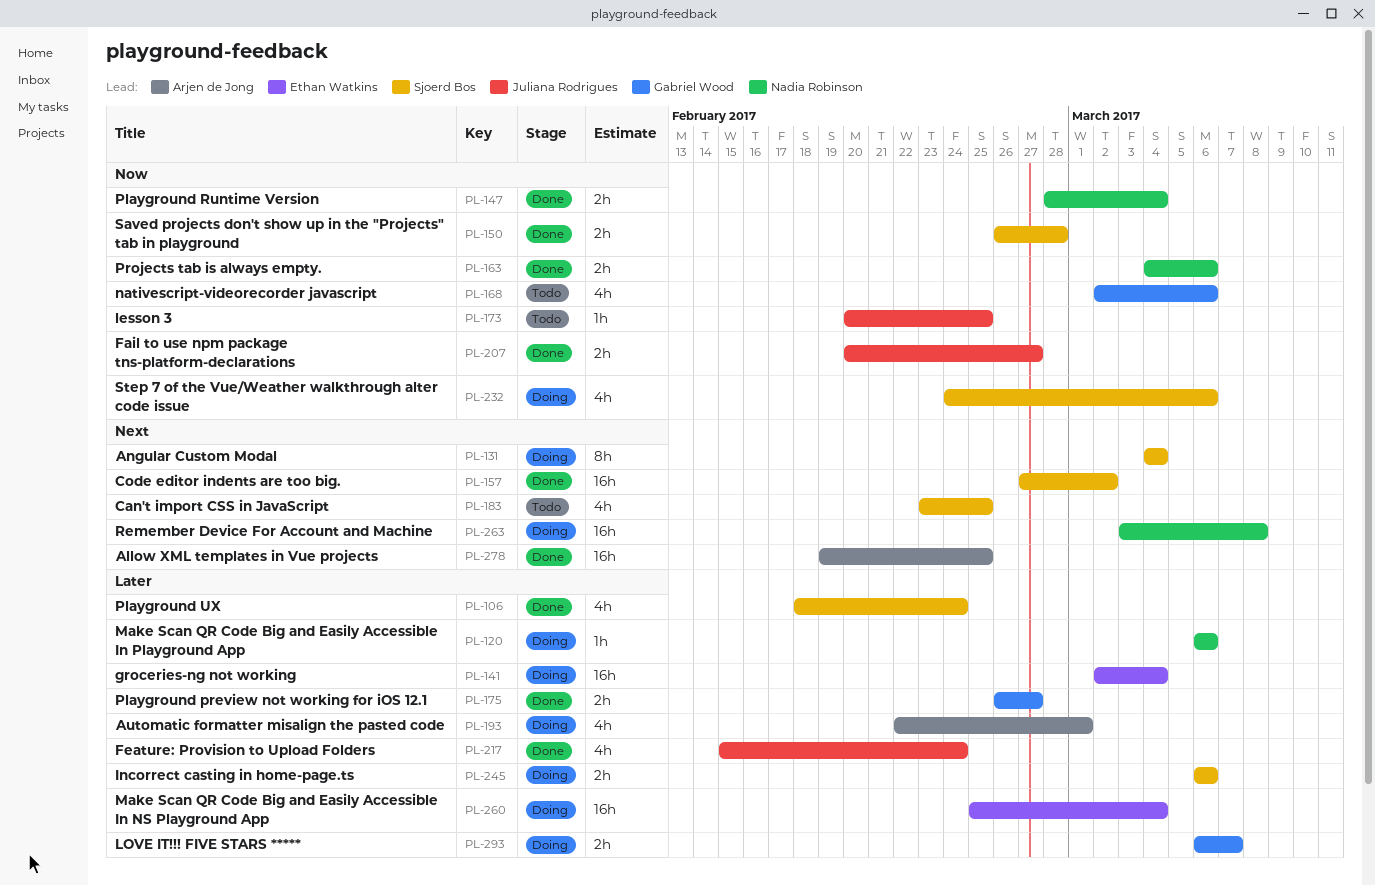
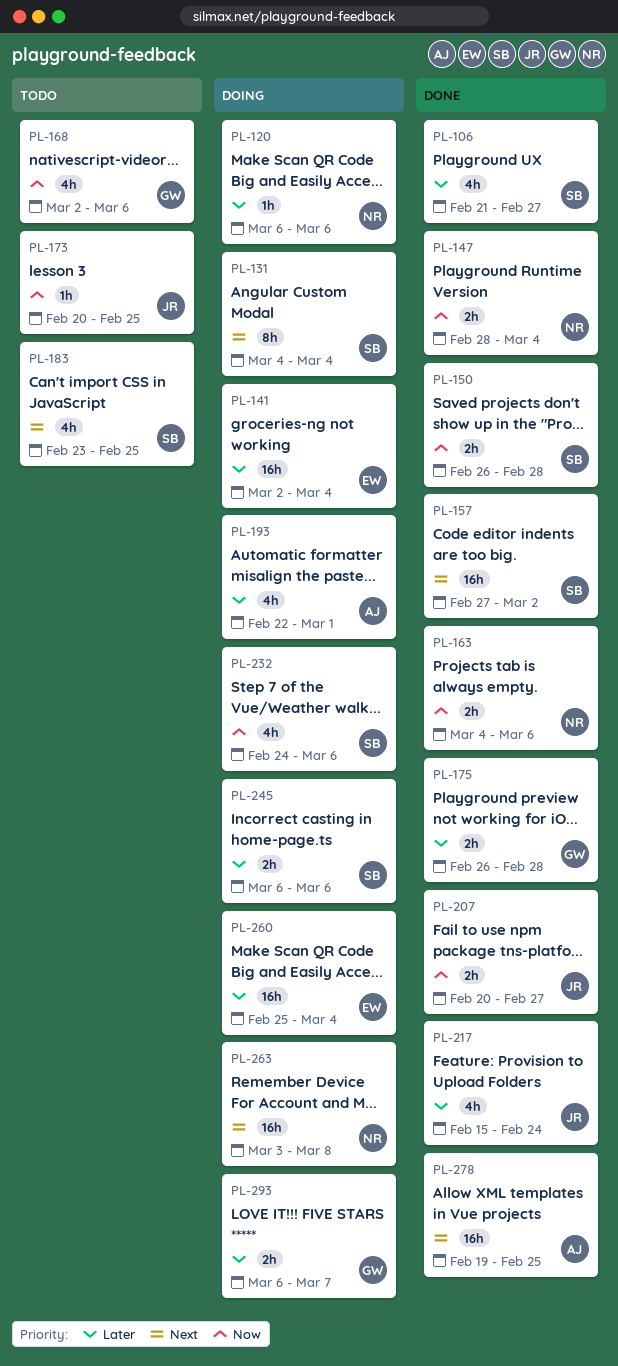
PL-106, start: Feb 18 -> Feb 21
PL-106, due: Feb 24 -> Feb 27
PL-175, due: Feb 27 -> Feb 28

